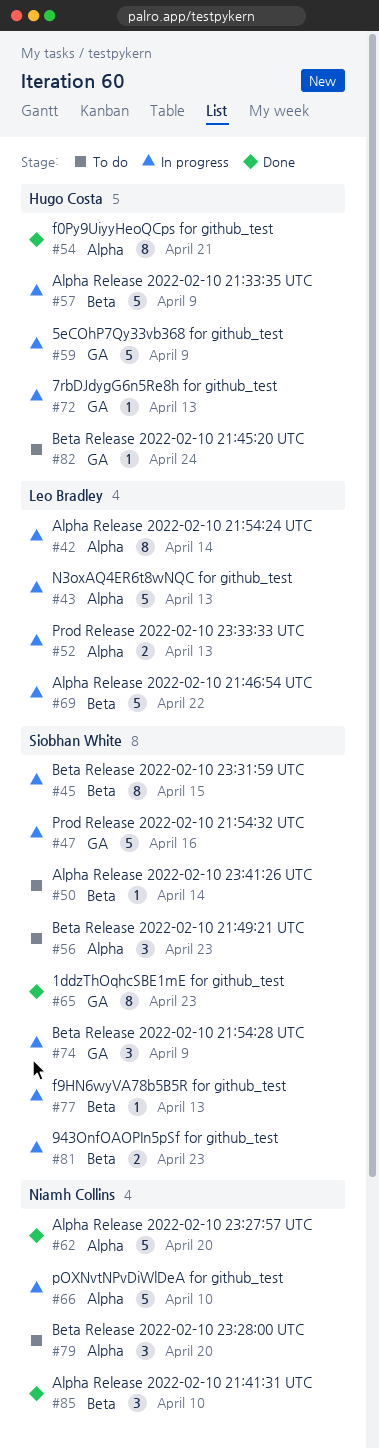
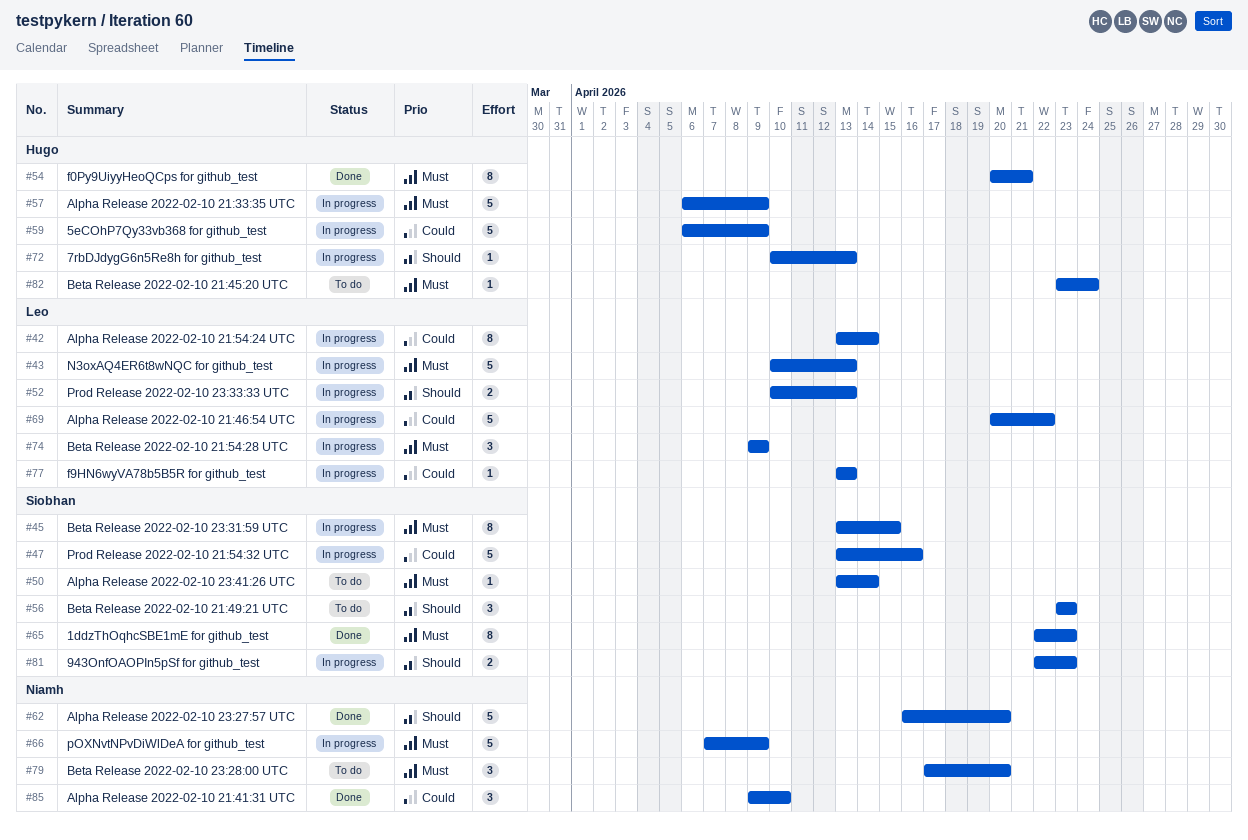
#66, due: Apr 10 -> Apr 9
#74, owner: Siobhan White -> Leo Bradley
#77, owner: Siobhan White -> Leo Bradley

